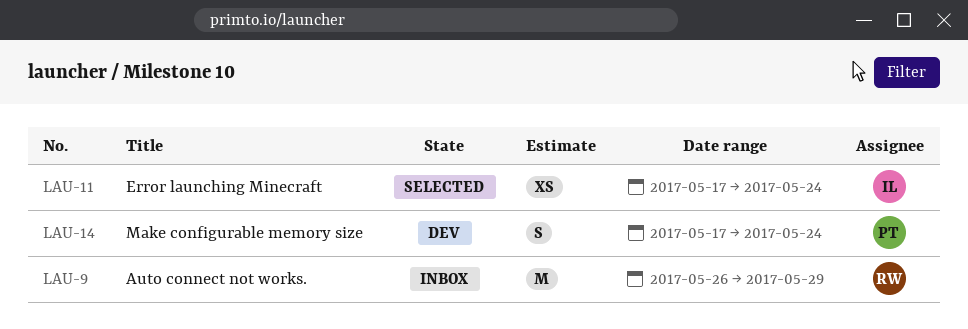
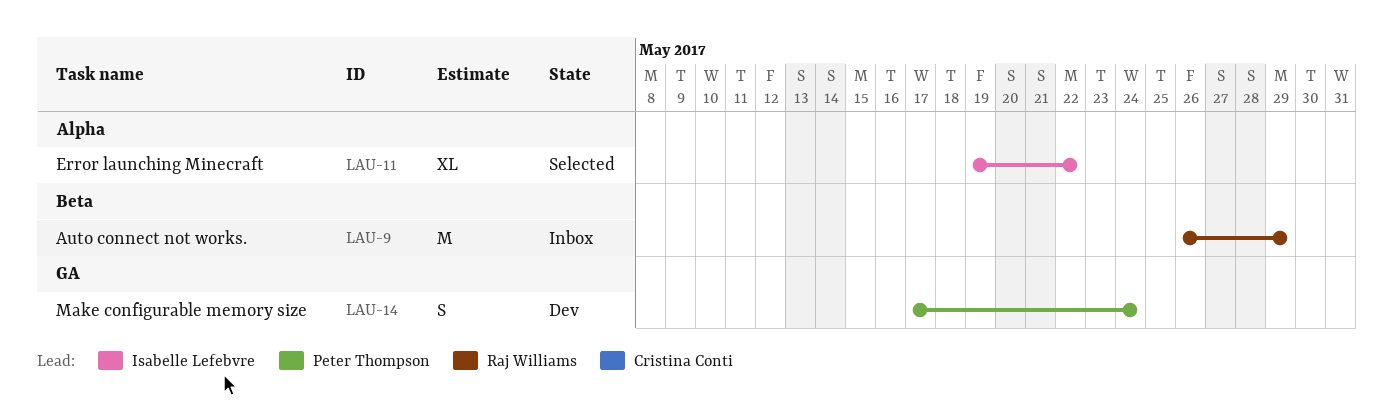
LAU-11, estimate: XS -> XL
LAU-11, start: May 17 -> May 19
LAU-11, due: May 24 -> May 22

